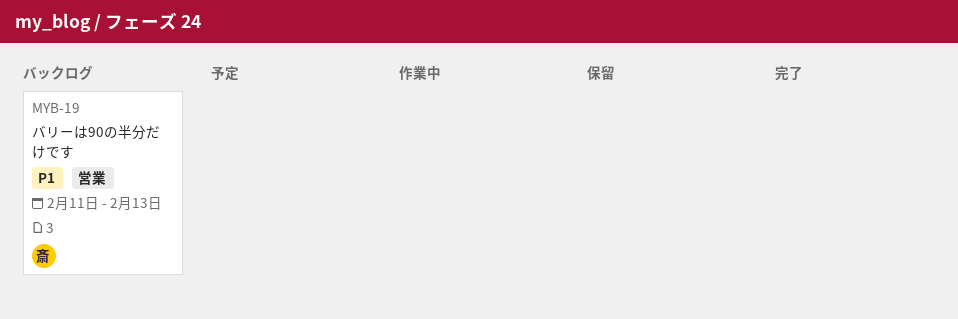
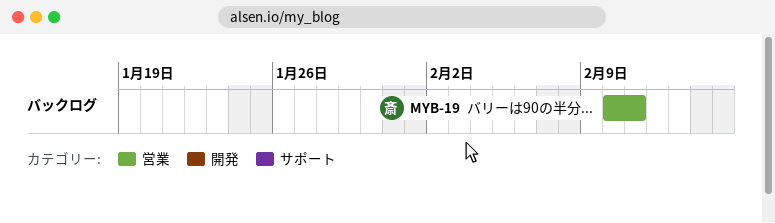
MYB-19, start: Feb 11 -> Feb 10
MYB-19, due: Feb 13 -> Feb 11

